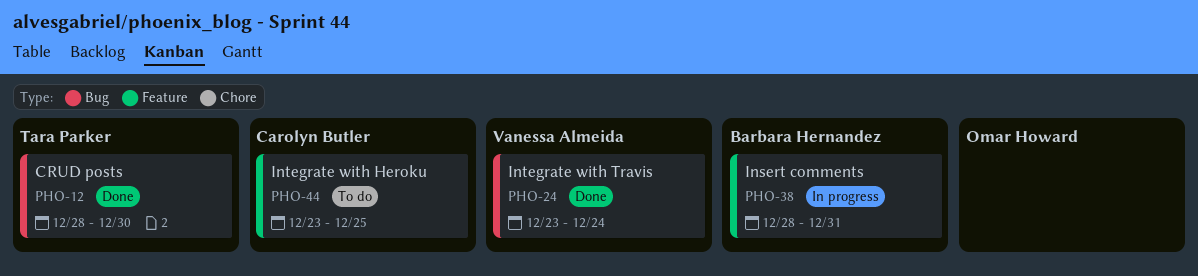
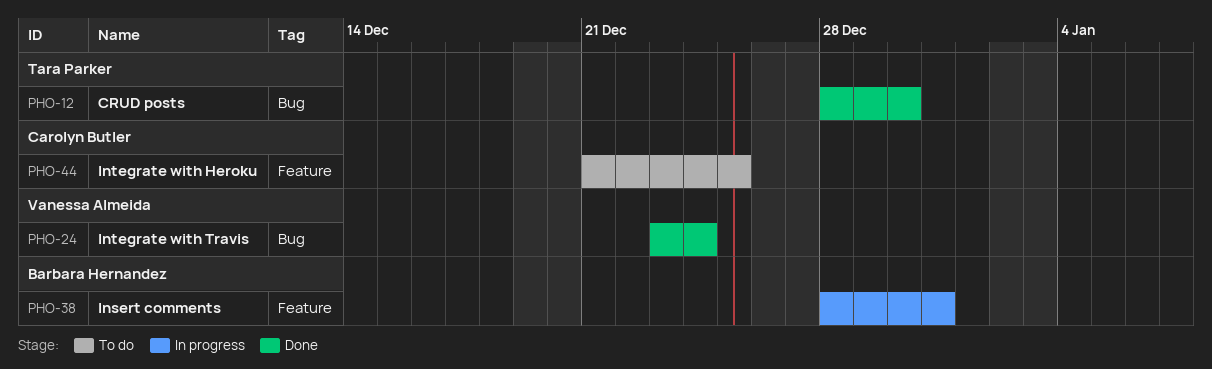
PHO-44, start: Dec 23 -> Dec 21

